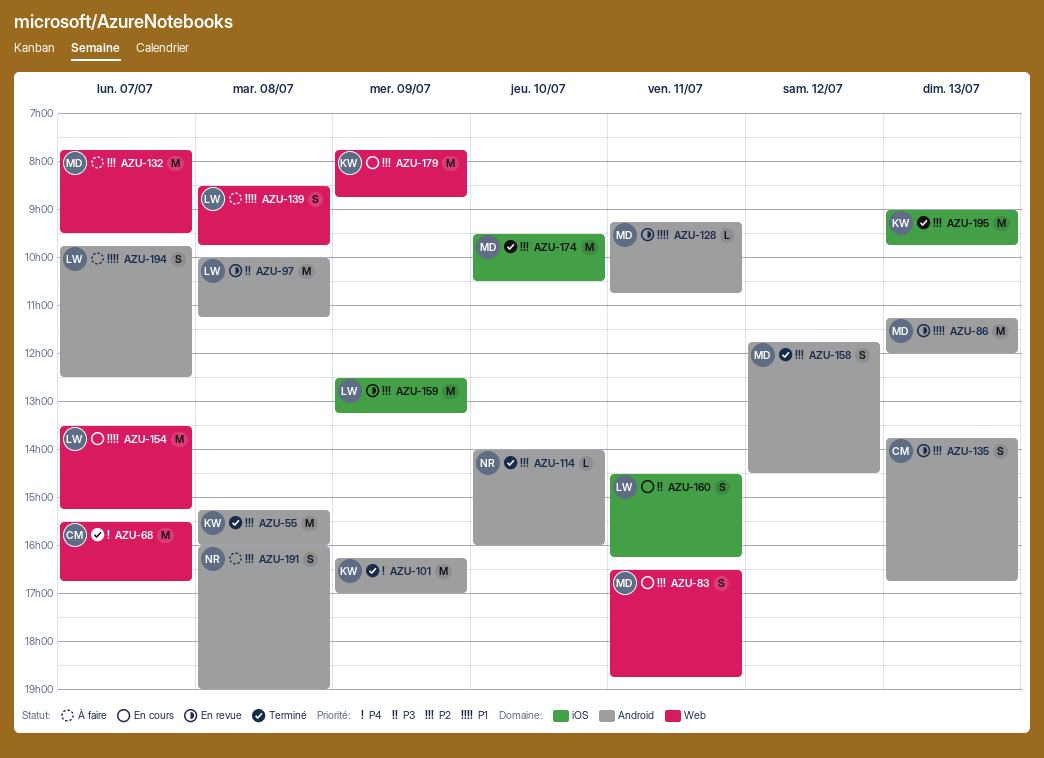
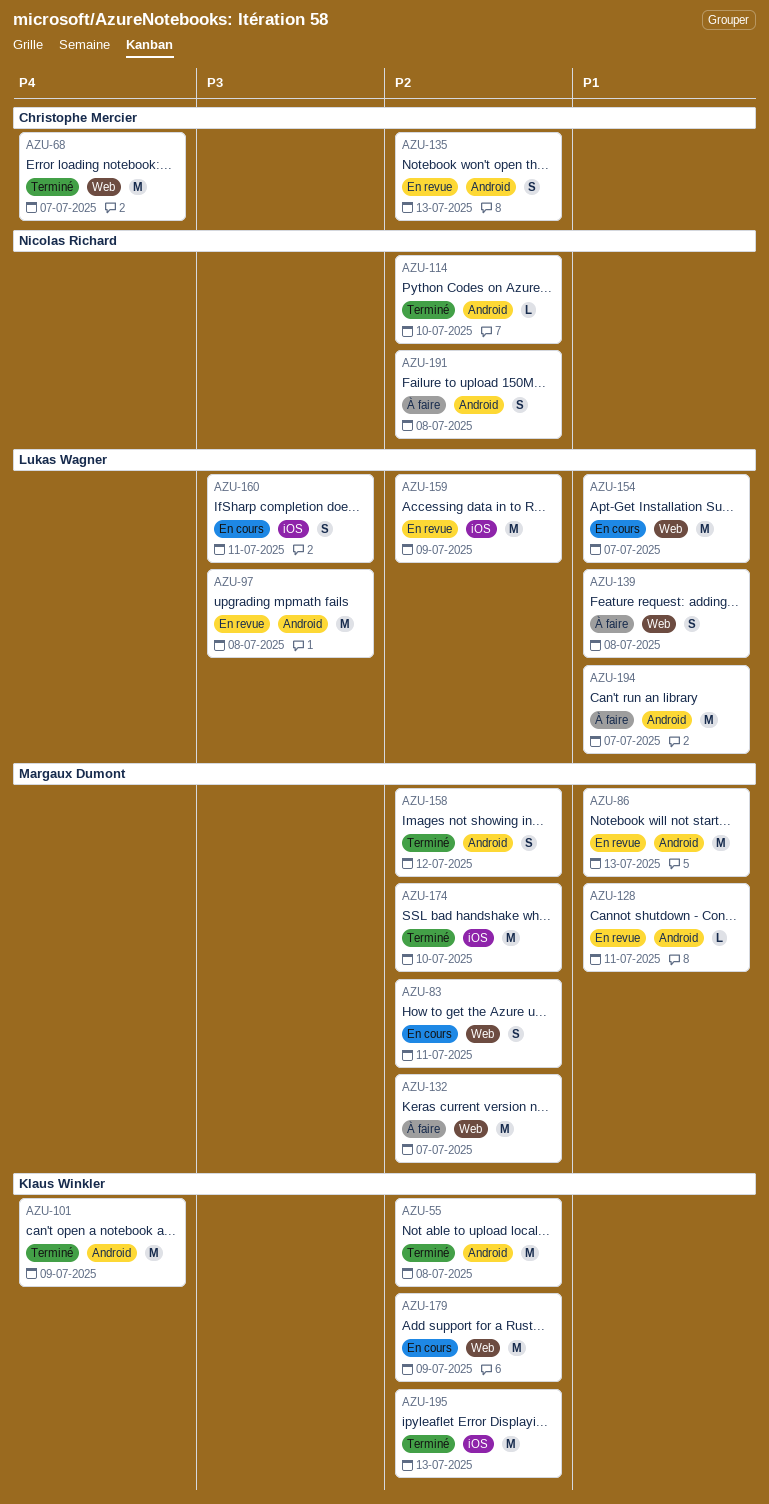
AZU-194, estimate: S -> M

